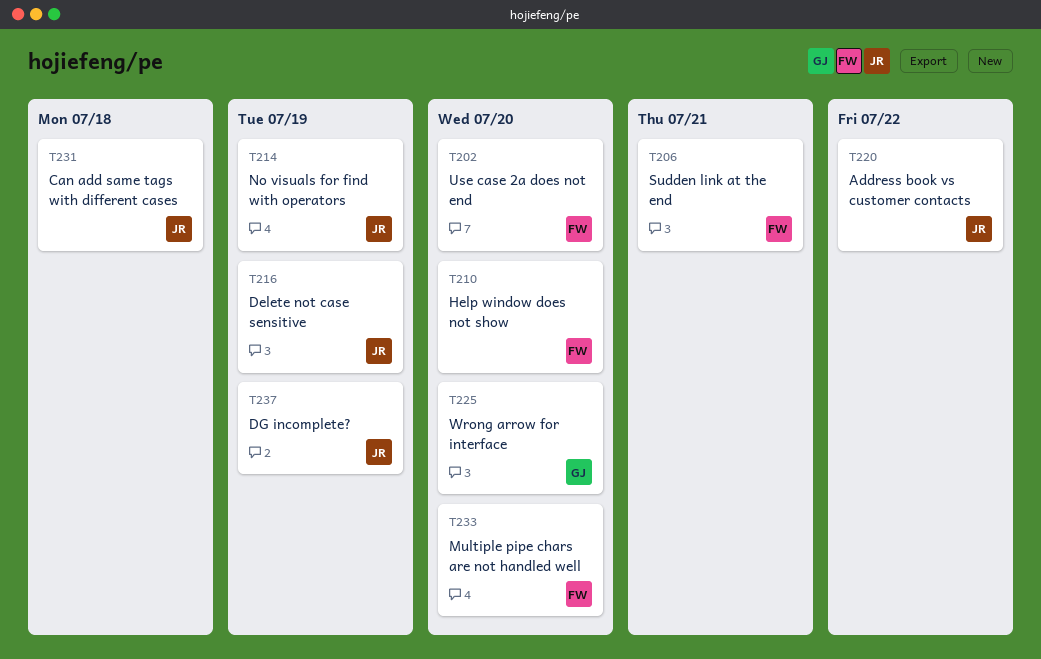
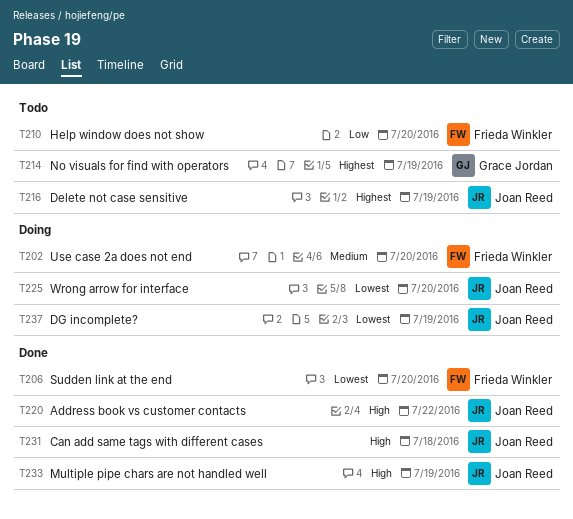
T206, due: Jul 21 -> Jul 20
T214, owner: Joan Reed -> Grace Jordan
T225, owner: Grace Jordan -> Joan Reed
T233, owner: Frieda Winkler -> Joan Reed
T233, due: Jul 20 -> Jul 19

